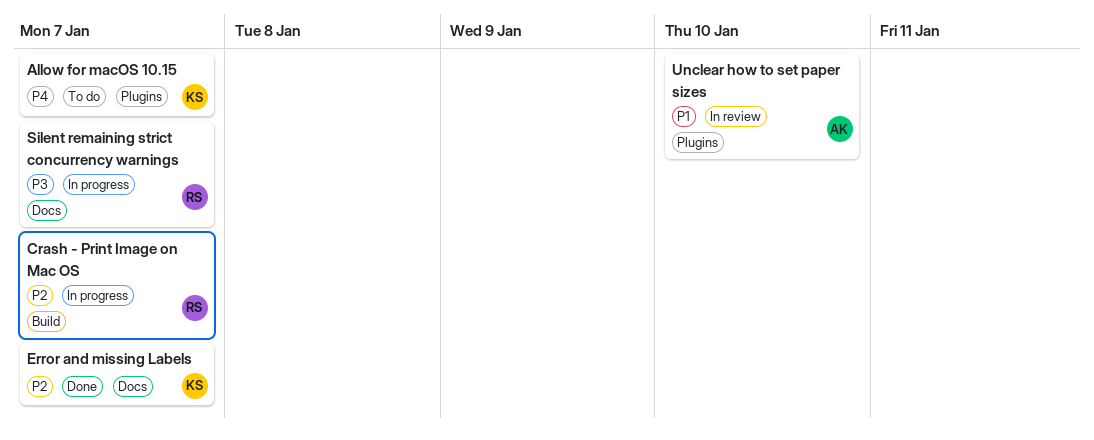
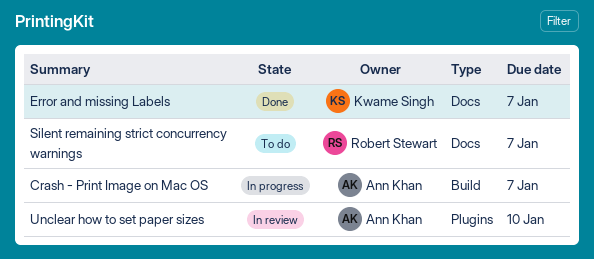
Allow for macOS 10.15: present -> none
Crash - Print Image on Mac OS, owner: Robert Stewart -> Ann Khan
Silent remaining strict concurrency warnings, status: In progress -> To do

